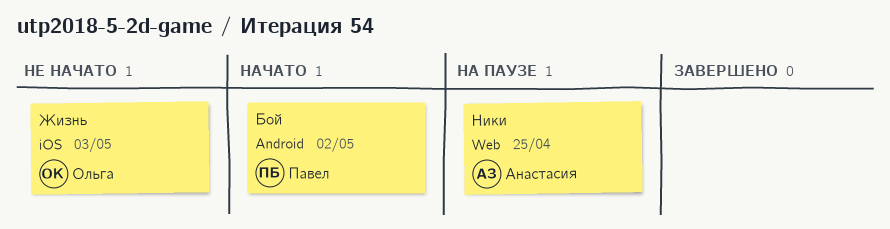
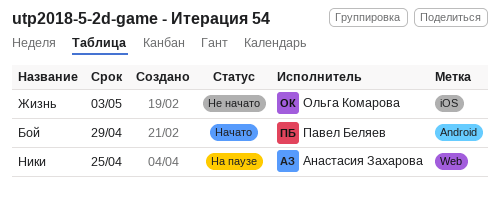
Бой, due: May 2 -> Apr 29

